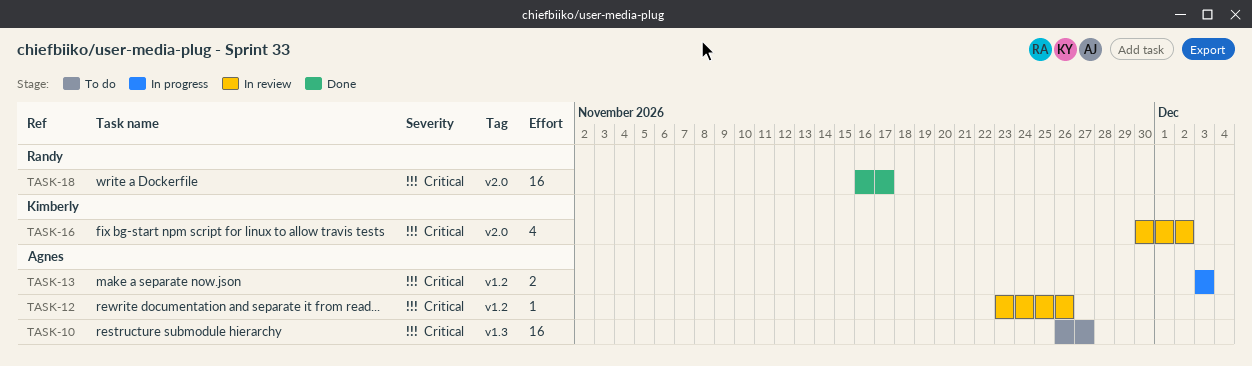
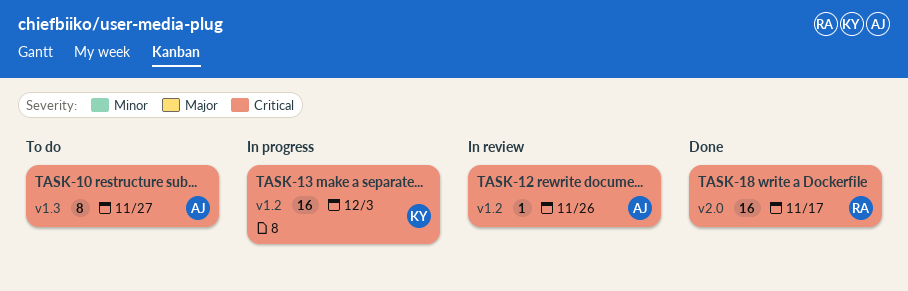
TASK-10, estimate: 16 -> 8
TASK-13, owner: Agnes -> Kimberly
TASK-13, estimate: 2 -> 16
TASK-16: present -> none

